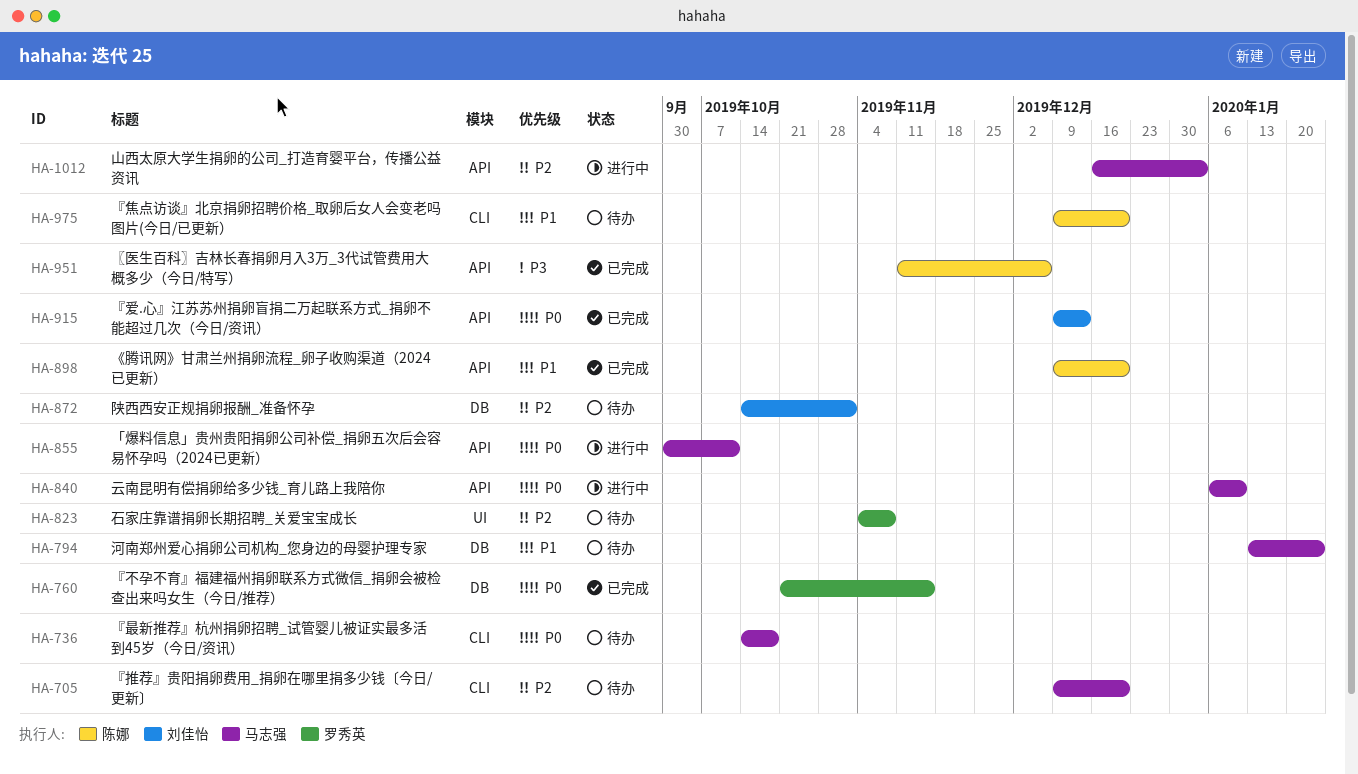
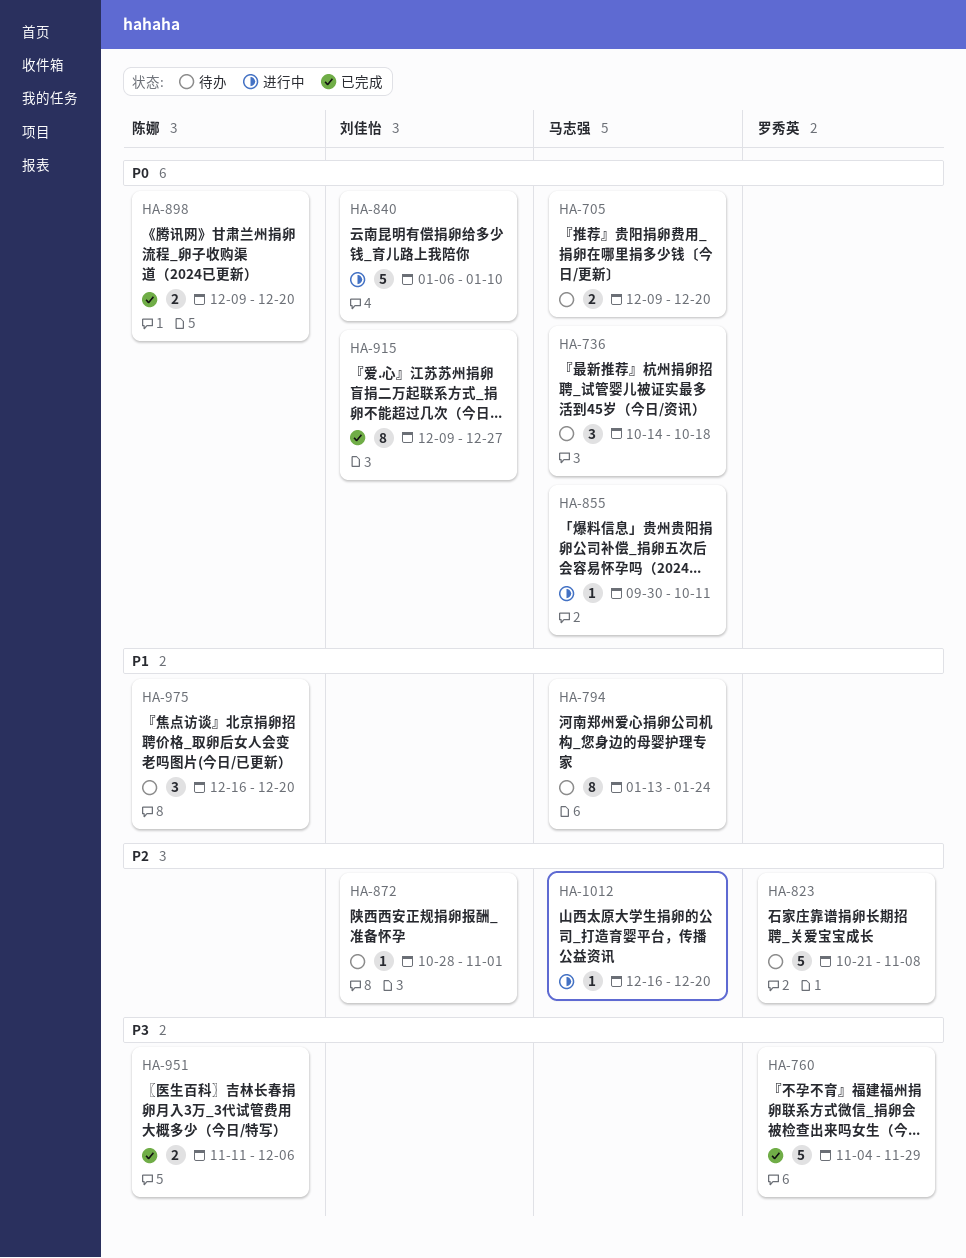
HA-705, priority: P2 -> P0
HA-760, priority: P0 -> P3
HA-760, start: Oct 21 -> Nov 4
HA-760, due: Nov 15 -> Nov 29
HA-823, start: Nov 4 -> Oct 21
HA-840, owner: 马志强 -> 刘佳怡
HA-872, start: Oct 14 -> Oct 28
HA-898, priority: P1 -> P0
HA-915, due: Dec 13 -> Dec 27
HA-975, start: Dec 9 -> Dec 16
HA-1012, due: Jan 3 -> Dec 20

